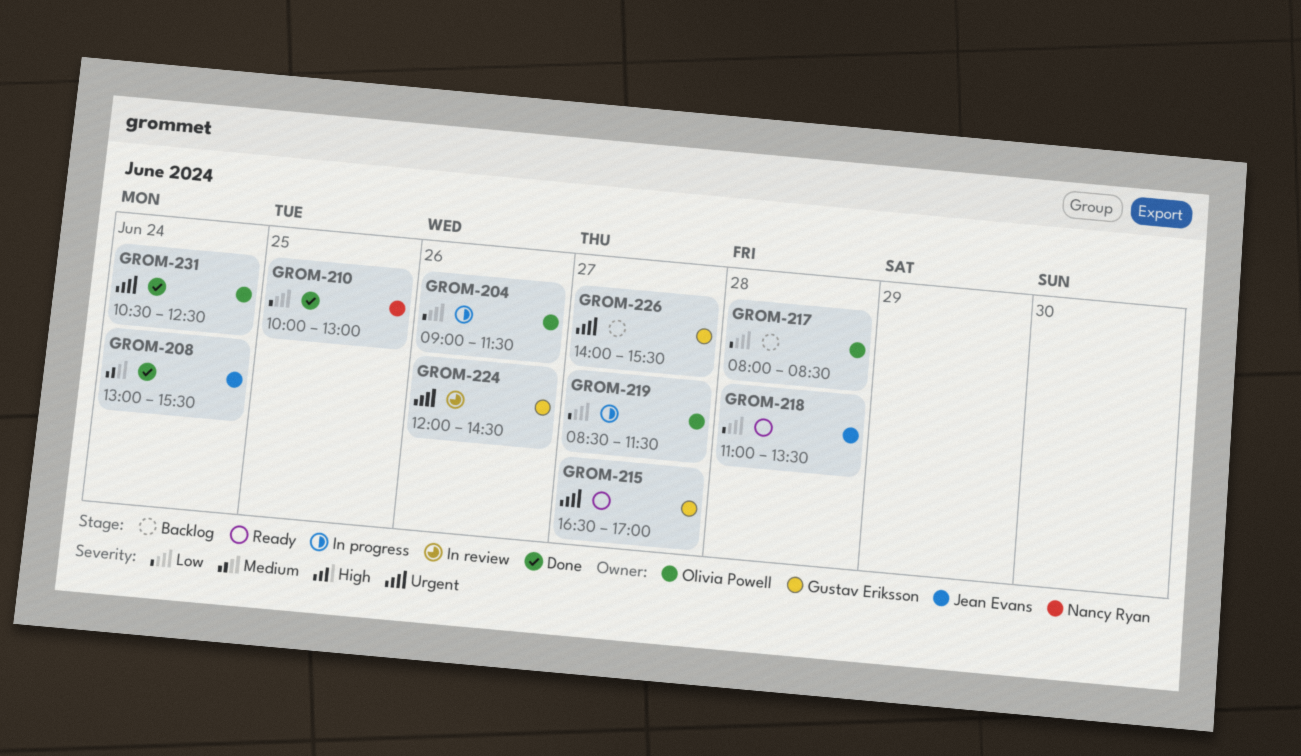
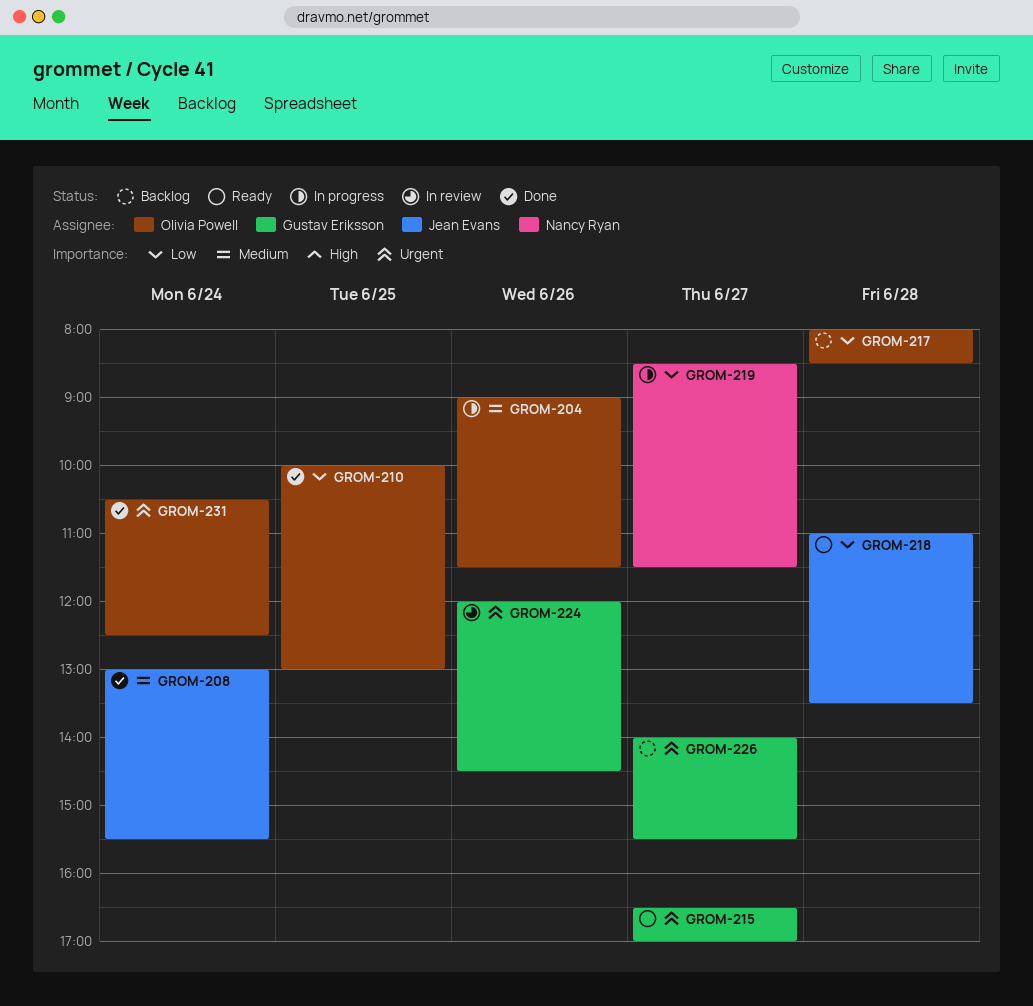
GROM-204, priority: Low -> Medium
GROM-210, owner: Nancy Ryan -> Olivia Powell
GROM-219, owner: Olivia Powell -> Nancy Ryan

